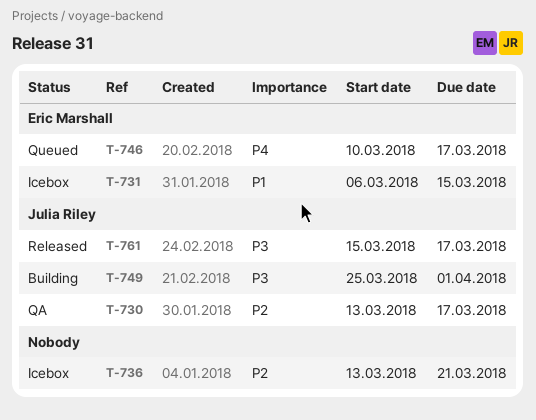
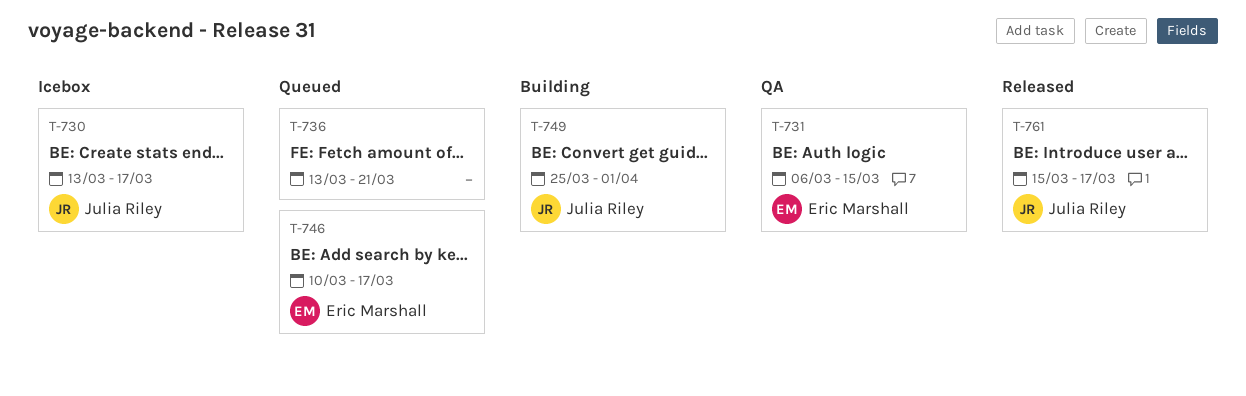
T-730, status: QA -> Icebox
T-731, status: Icebox -> QA
T-736, status: Icebox -> Queued

